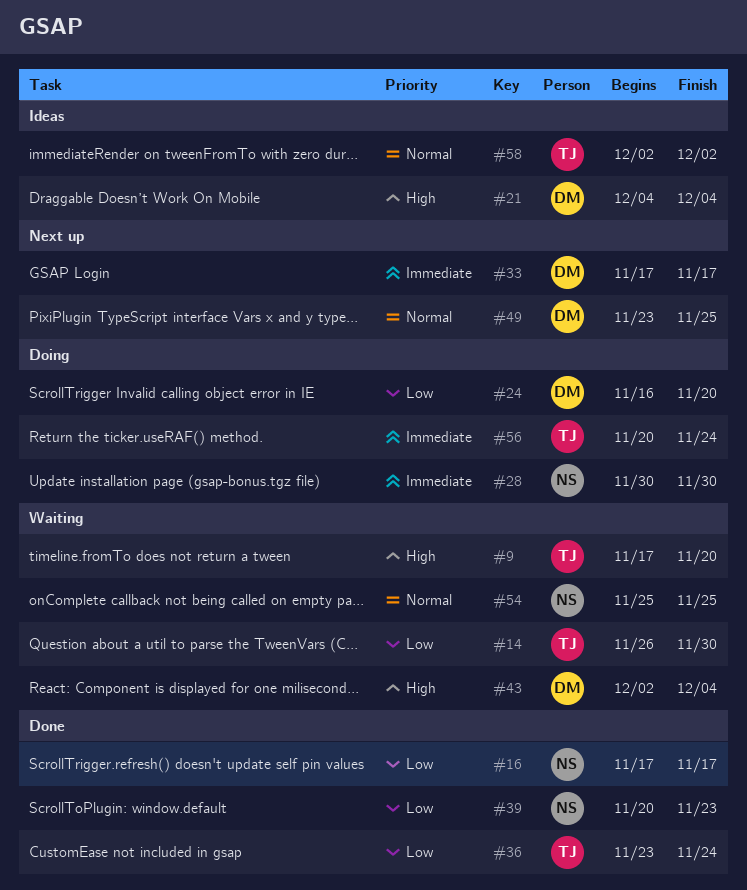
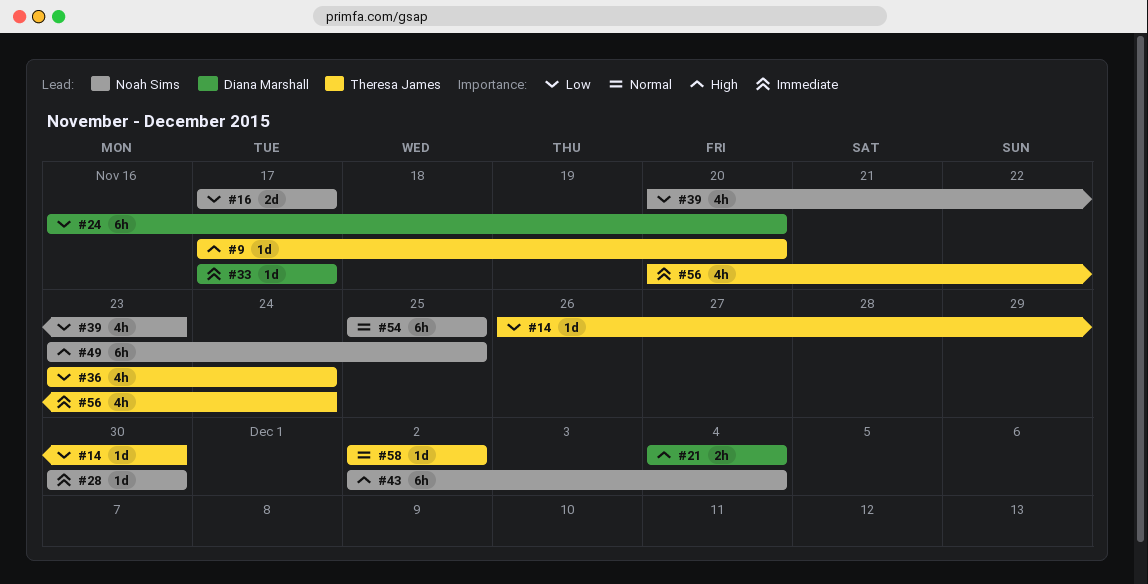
#43, owner: Diana Marshall -> Noah Sims
#49, owner: Diana Marshall -> Noah Sims
#49, priority: Normal -> High

